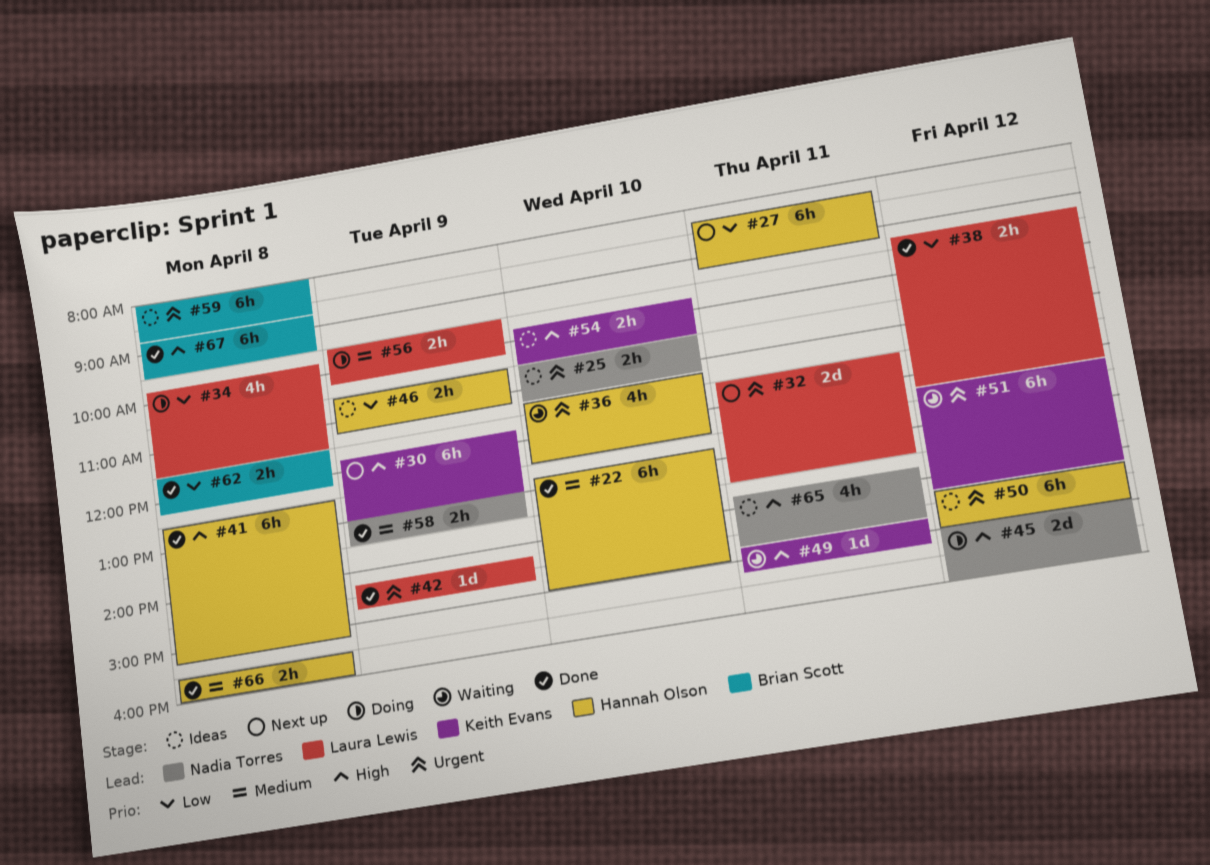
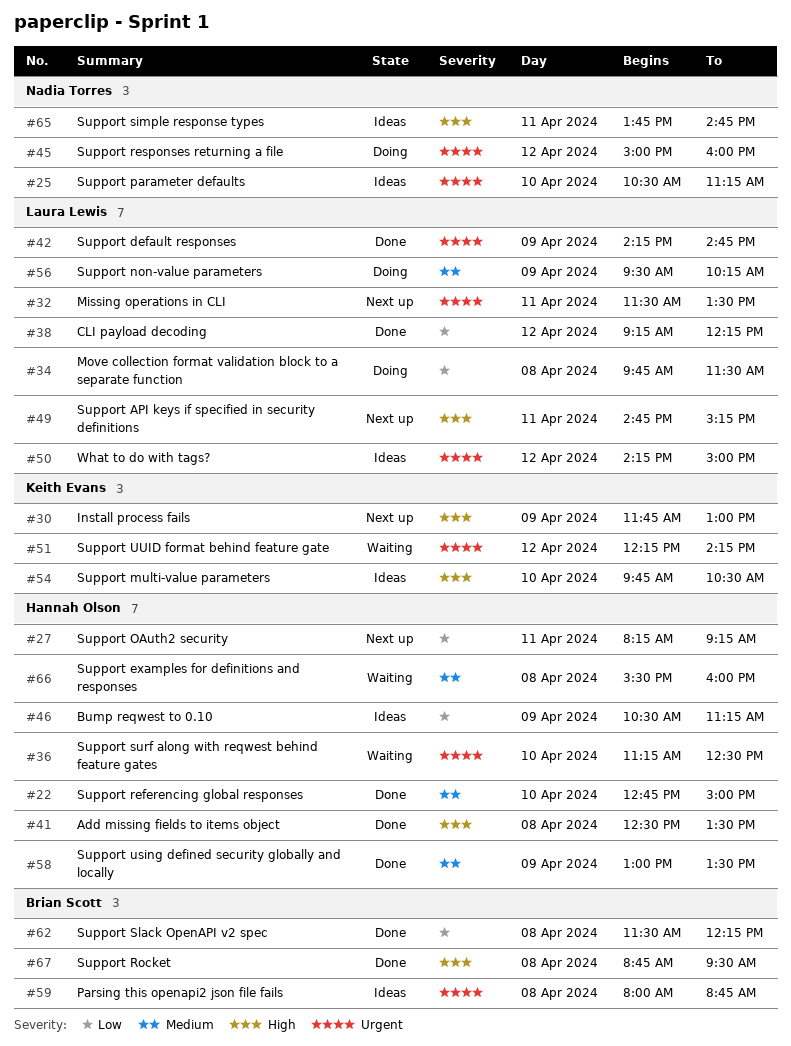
#41, ends: 15:15 -> 13:30
#45, priority: High -> Urgent
#49, status: Waiting -> Next up
#49, owner: Keith Evans -> Laura Lewis
#50, owner: Hannah Olson -> Laura Lewis
#58, owner: Nadia Torres -> Hannah Olson
#66, status: Done -> Waiting

